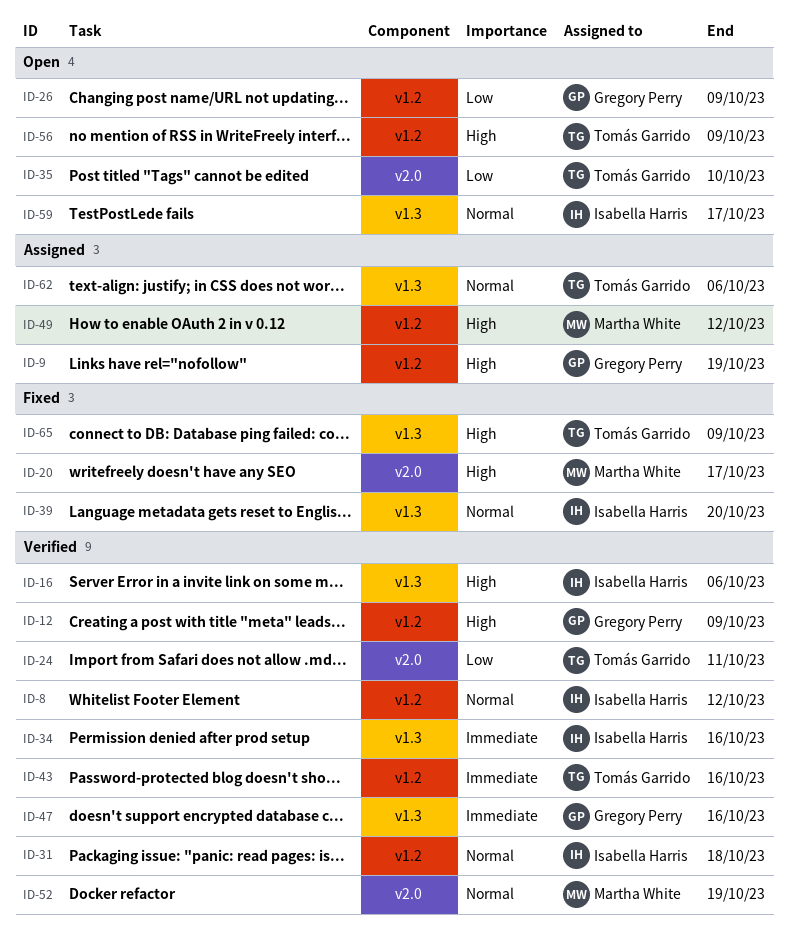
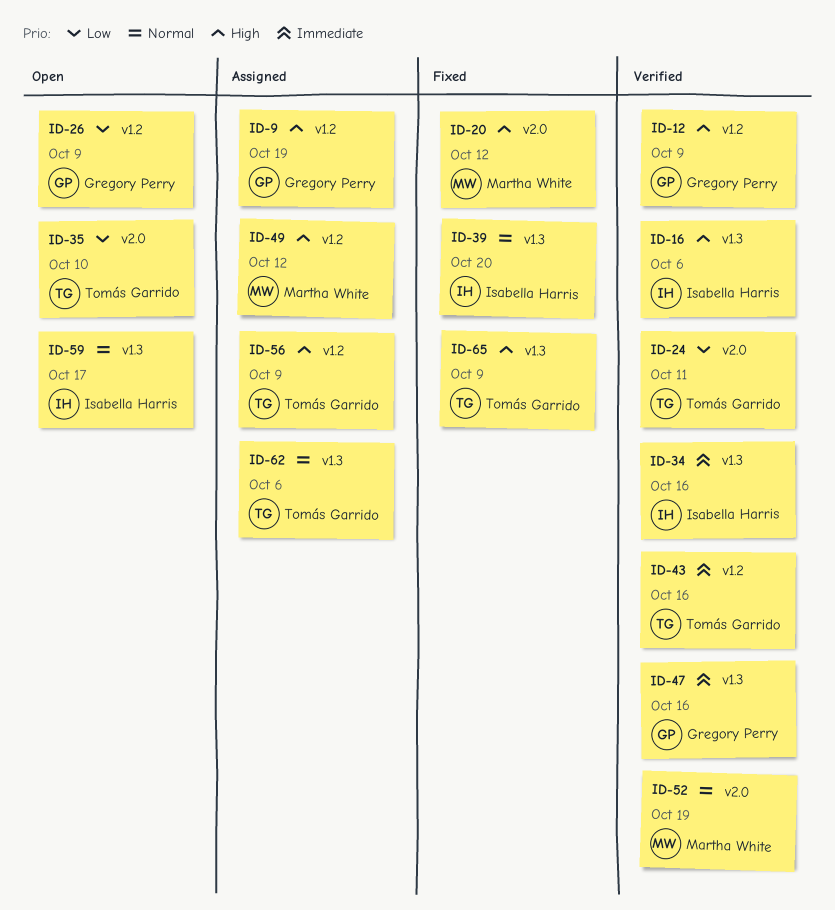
ID-8: present -> none
ID-20, due: Oct 17 -> Oct 12
ID-31: present -> none
ID-56, status: Open -> Assigned

